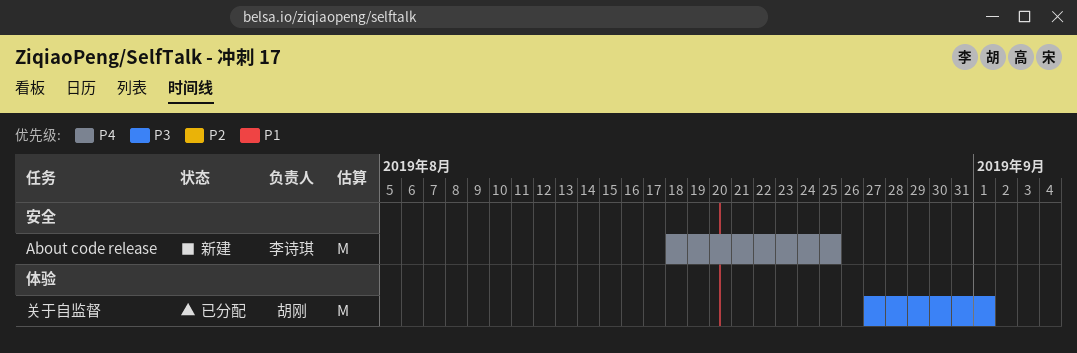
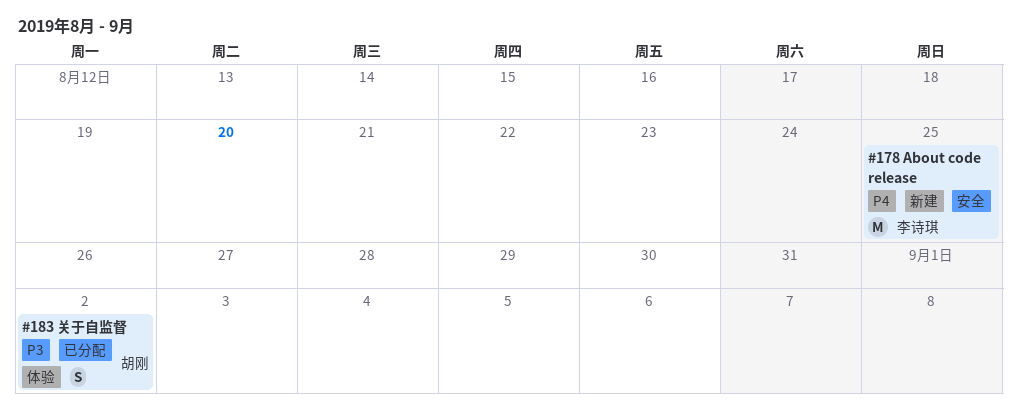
关于自监督, estimate: M -> S
关于自监督, due: Sep 1 -> Sep 2

